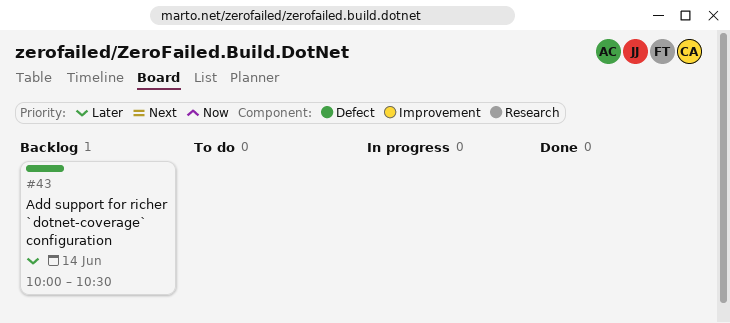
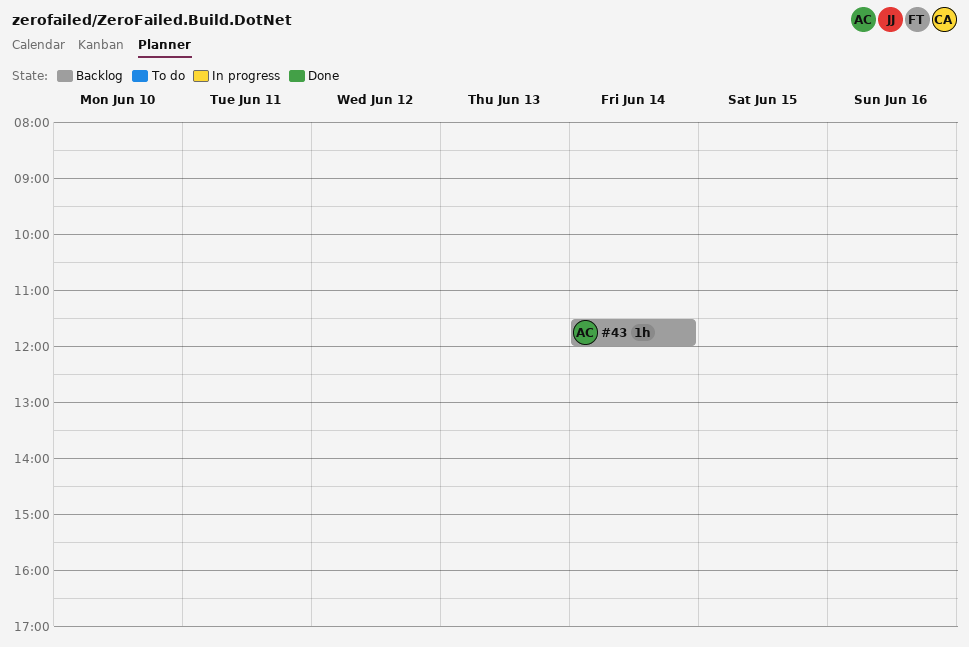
#43, begins: 10:00 -> 11:30
#43, ends: 10:30 -> 12:00

